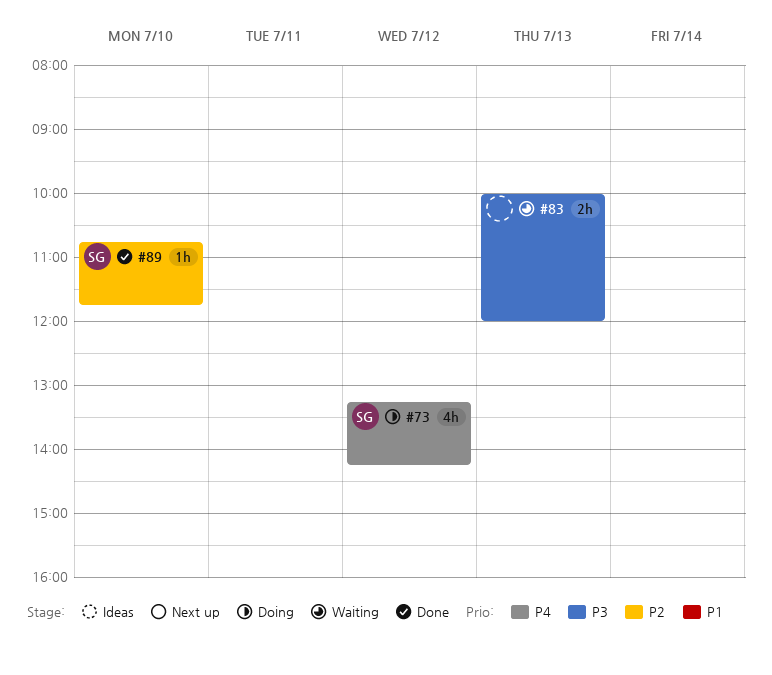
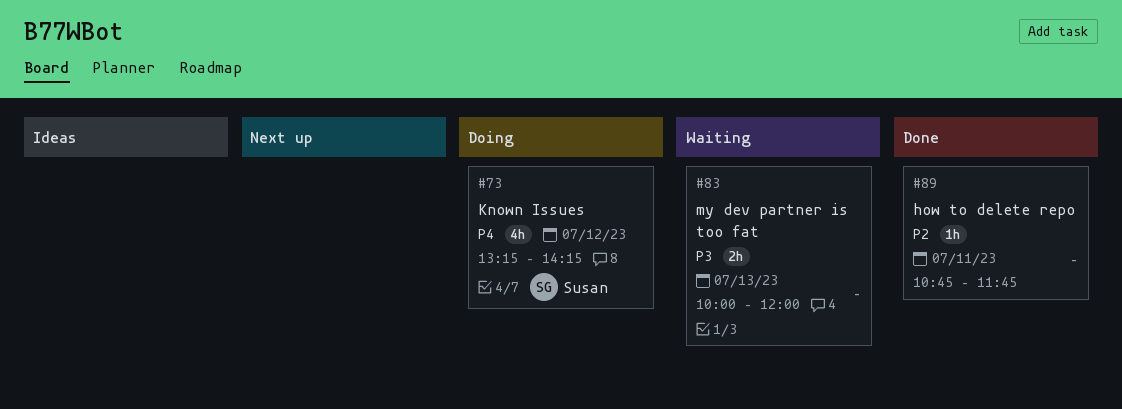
#89, owner: Susan -> none
#89, day: Jul 10 -> Jul 11

